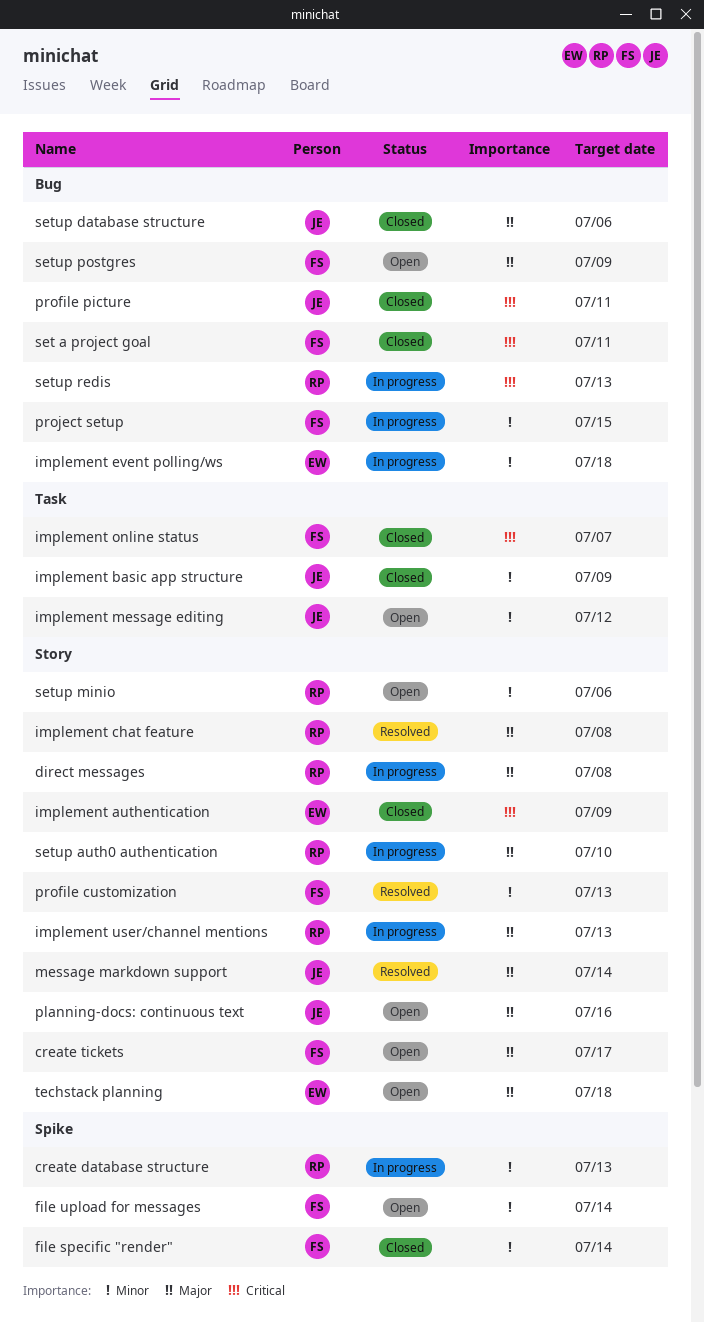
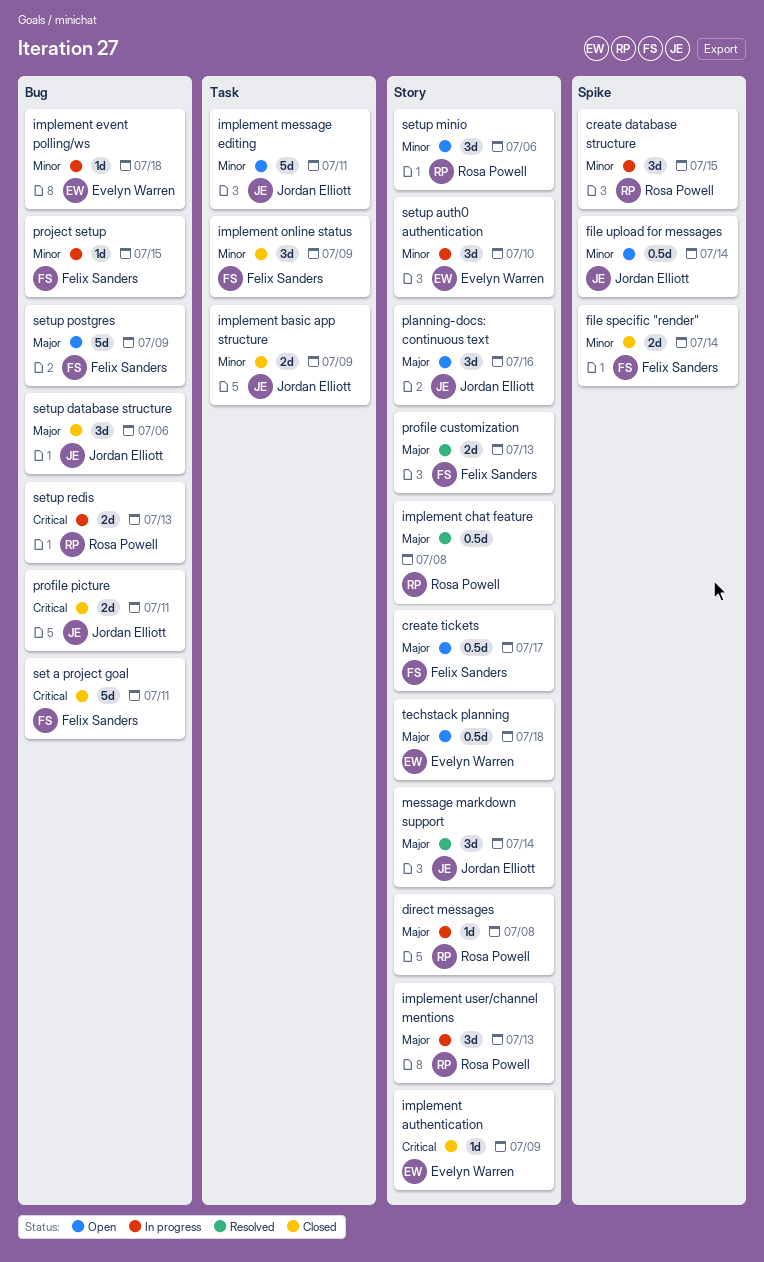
create database structure, due: Jul 13 -> Jul 15
file upload for messages, owner: Felix Sanders -> Jordan Elliott
implement message editing, due: Jul 12 -> Jul 11
implement online status, priority: Critical -> Minor
implement online status, due: Jul 7 -> Jul 9
profile customization, priority: Minor -> Major
setup auth0 authentication, owner: Rosa Powell -> Evelyn Warren
setup auth0 authentication, priority: Major -> Minor

